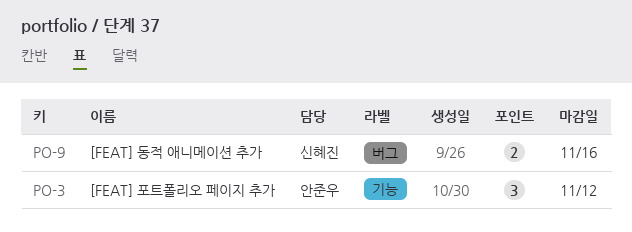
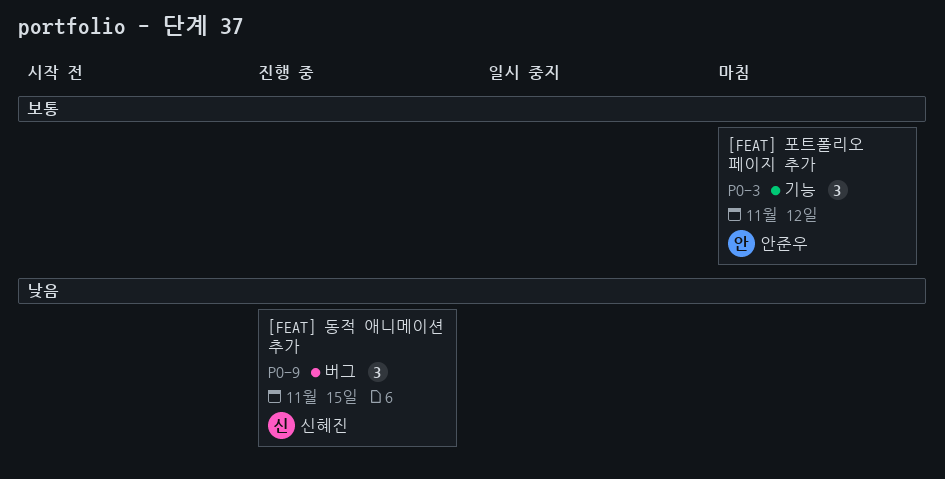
PO-9, estimate: 2 -> 3
PO-9, due: Nov 16 -> Nov 15

